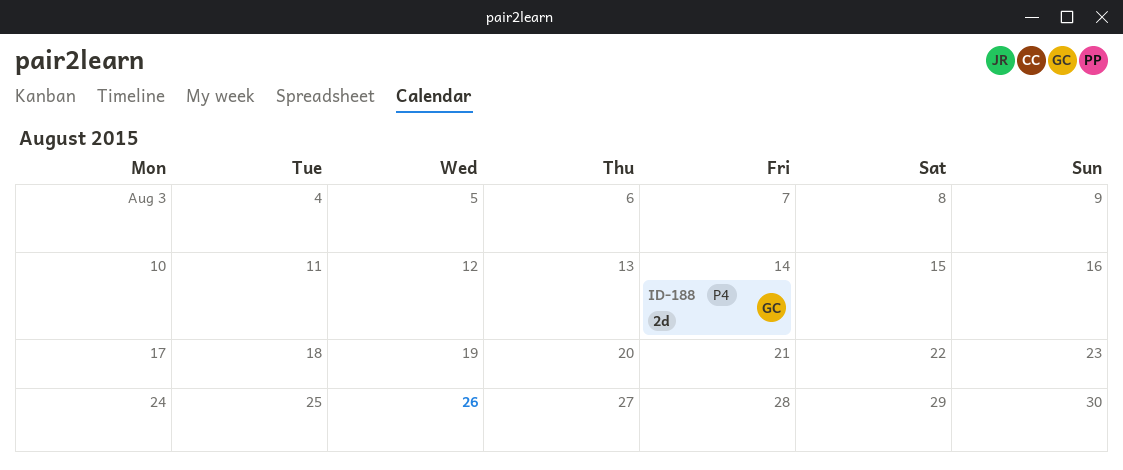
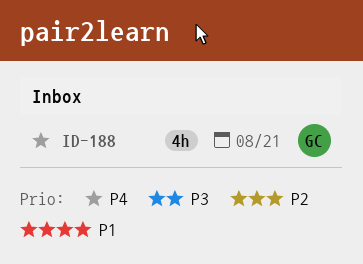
ID-188, estimate: 2d -> 4h
ID-188, due: Aug 14 -> Aug 21

